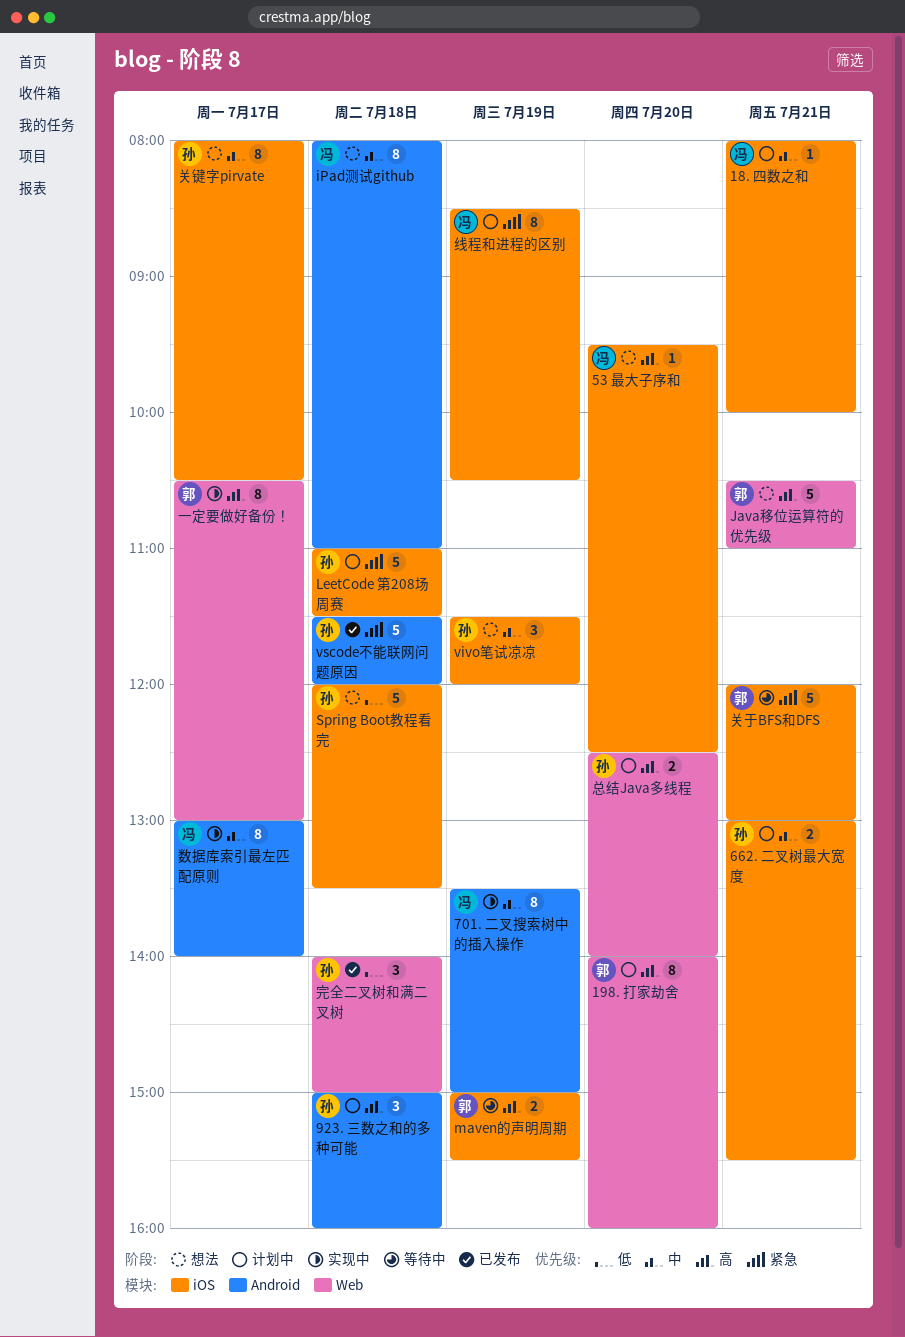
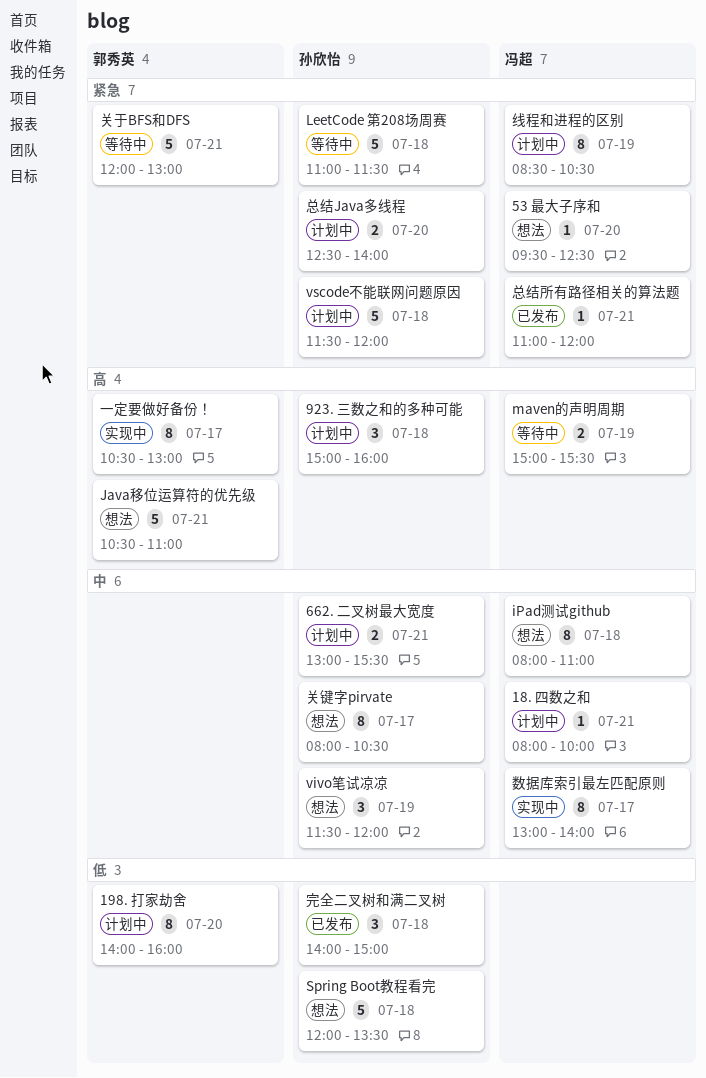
198. 打家劫舍, priority: 高 -> 低
53 最大子序和, priority: 高 -> 紧急
701. 二叉搜索树中的插入操作: present -> none
LeetCode 第208场周赛, status: 计划中 -> 等待中
maven的声明周期, owner: 郭秀英 -> 冯超
vscode不能联网问题原因, status: 已发布 -> 计划中
总结Java多线程, priority: 高 -> 紧急
总结所有路径相关的算法题: none -> present

